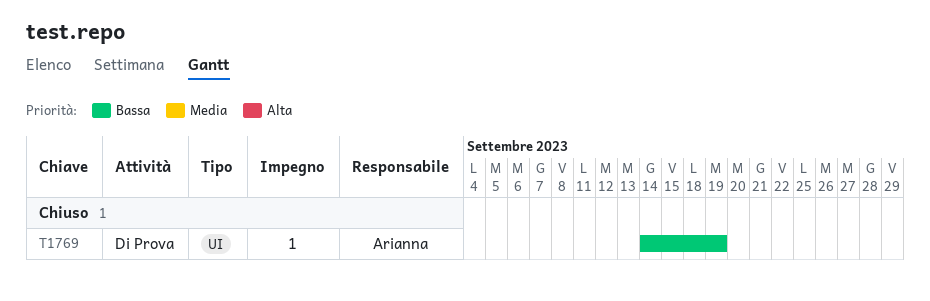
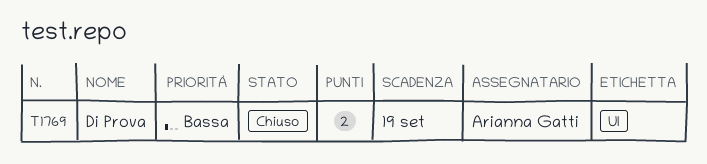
T1769, estimate: 1 -> 2

